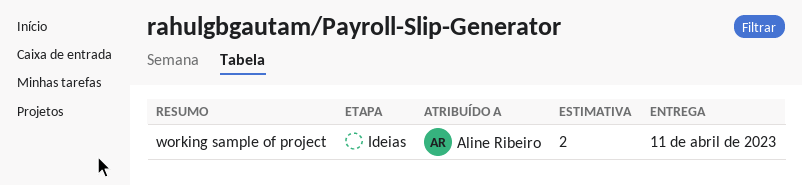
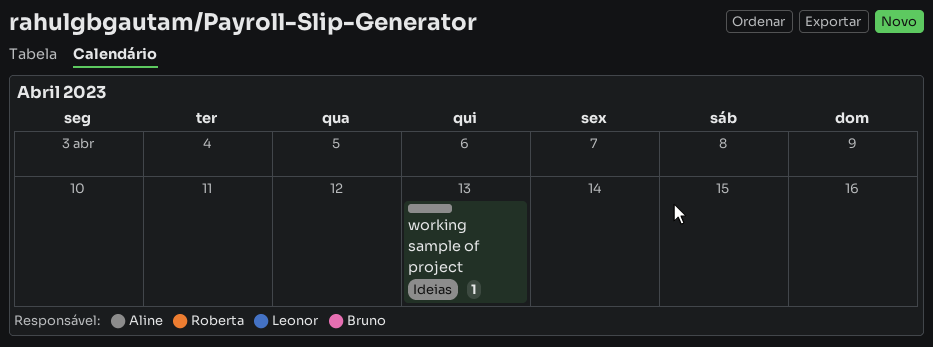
working sample of project, estimate: 2 -> 1
working sample of project, due: Apr 11 -> Apr 13

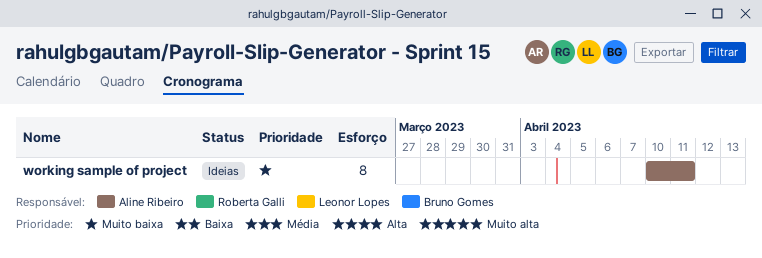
working sample of project, estimate: 1 -> 8
working sample of project, due: Apr 13 -> Apr 11

